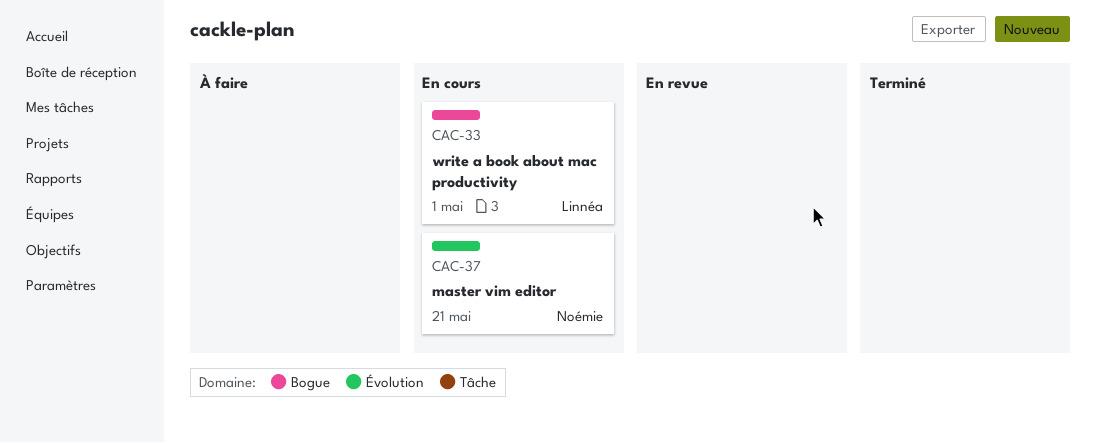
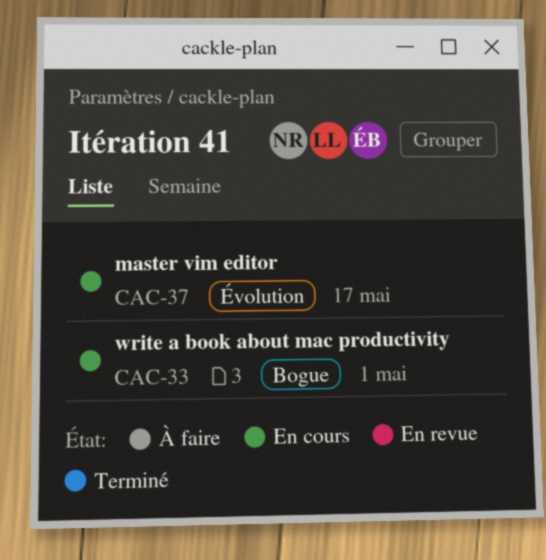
CAC-37, due: May 21 -> May 17

